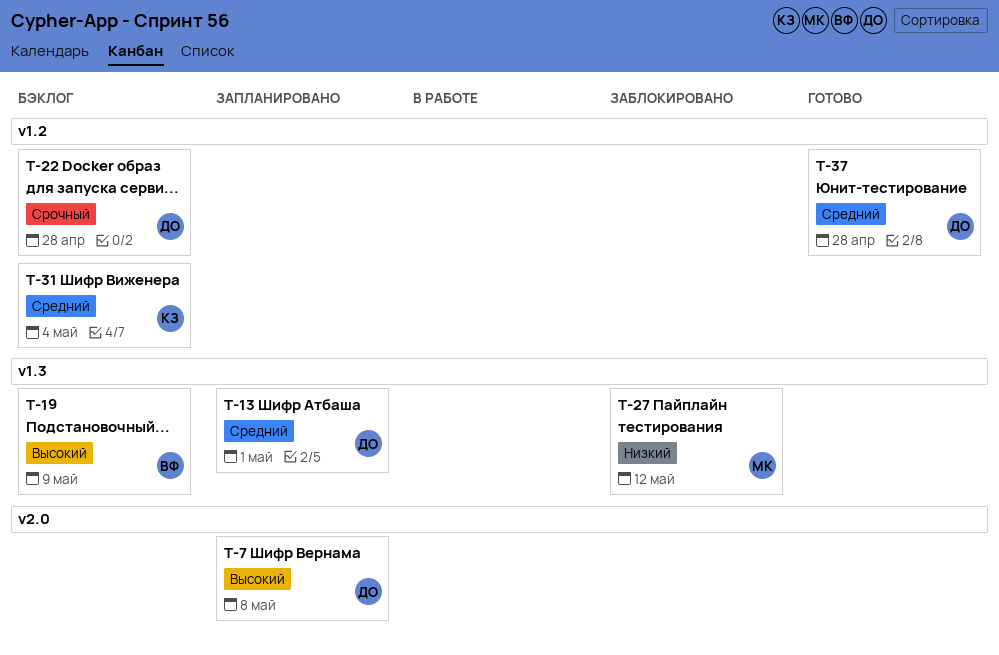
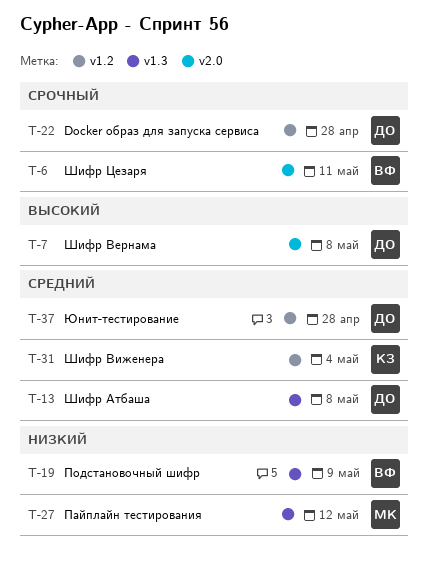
T-6: none -> present
T-13, due: May 1 -> May 8
T-19, priority: Высокий -> Низкий

